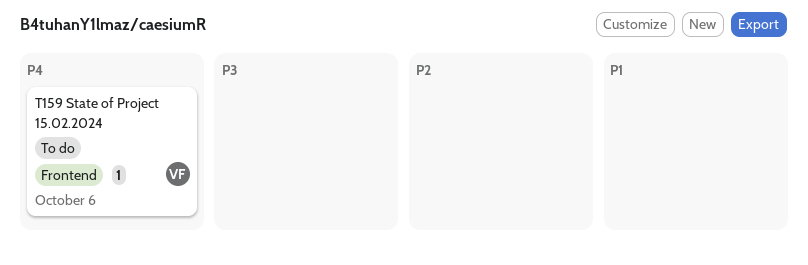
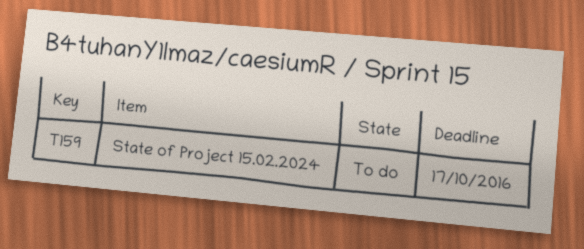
T159, due: Oct 6 -> Oct 17

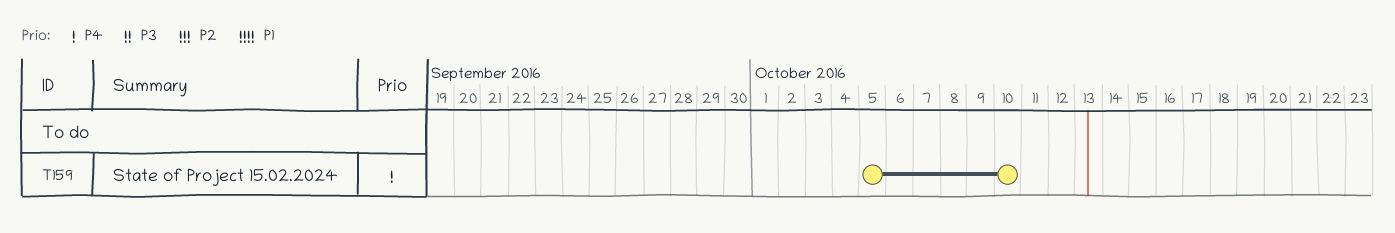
T159, due: Oct 17 -> Oct 10

